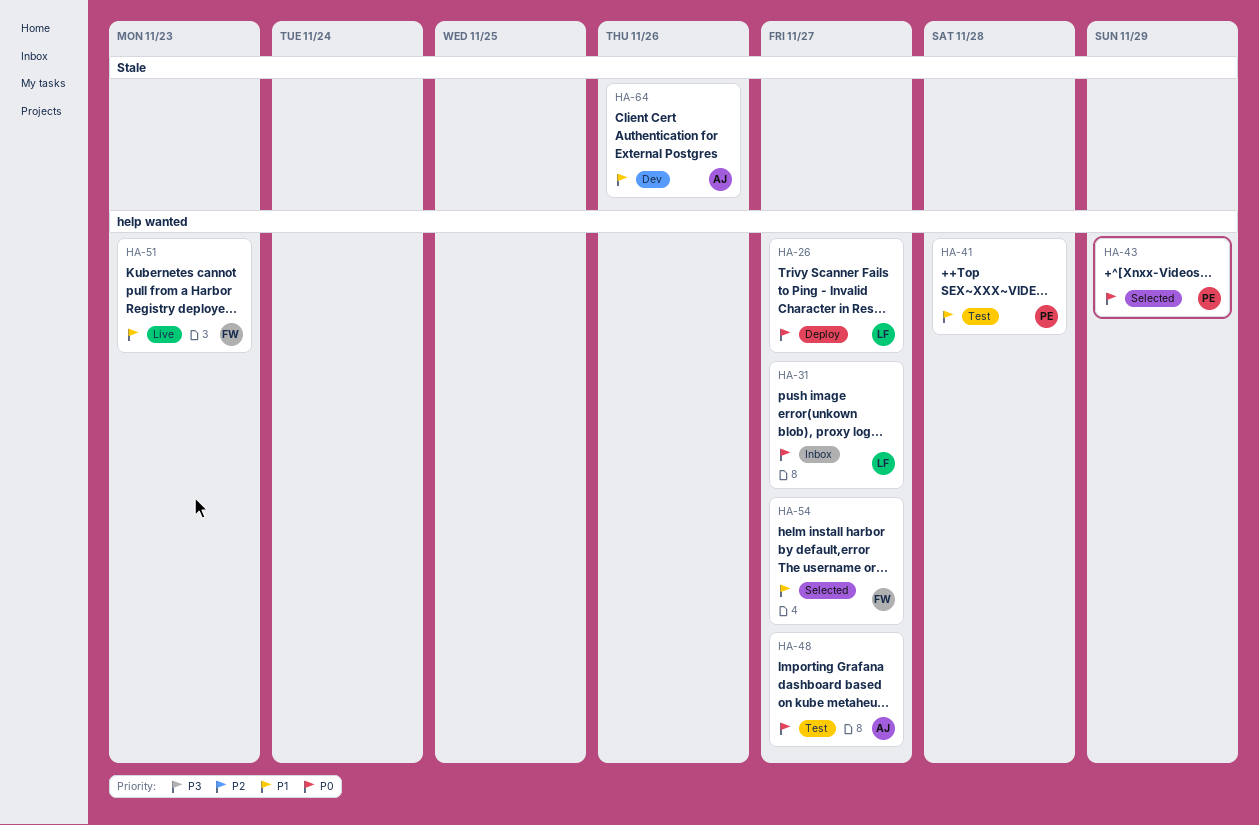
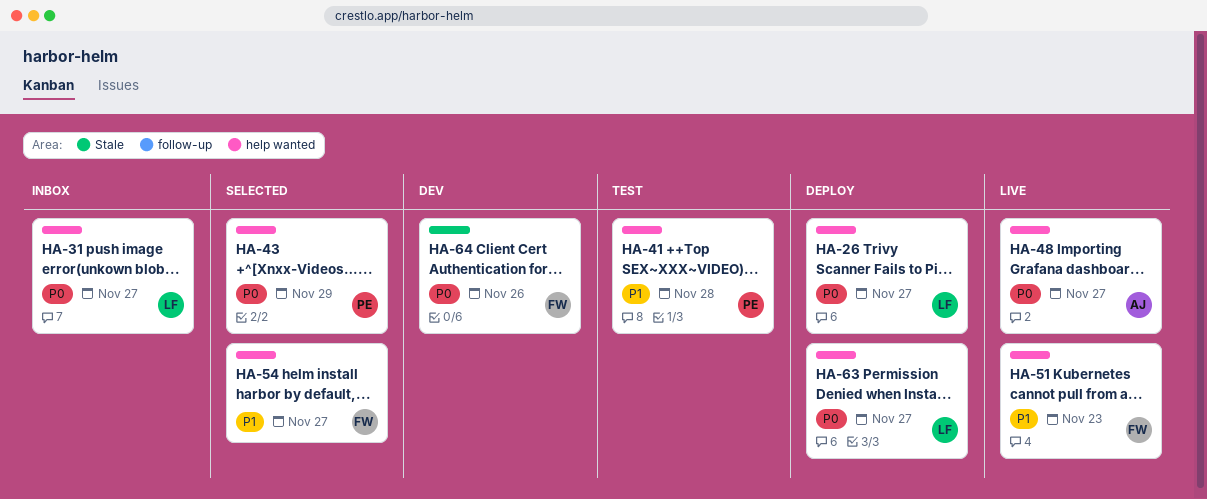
HA-48, status: Test -> Live
HA-63: none -> present
HA-64, owner: AJ -> FW
HA-64, priority: P1 -> P0

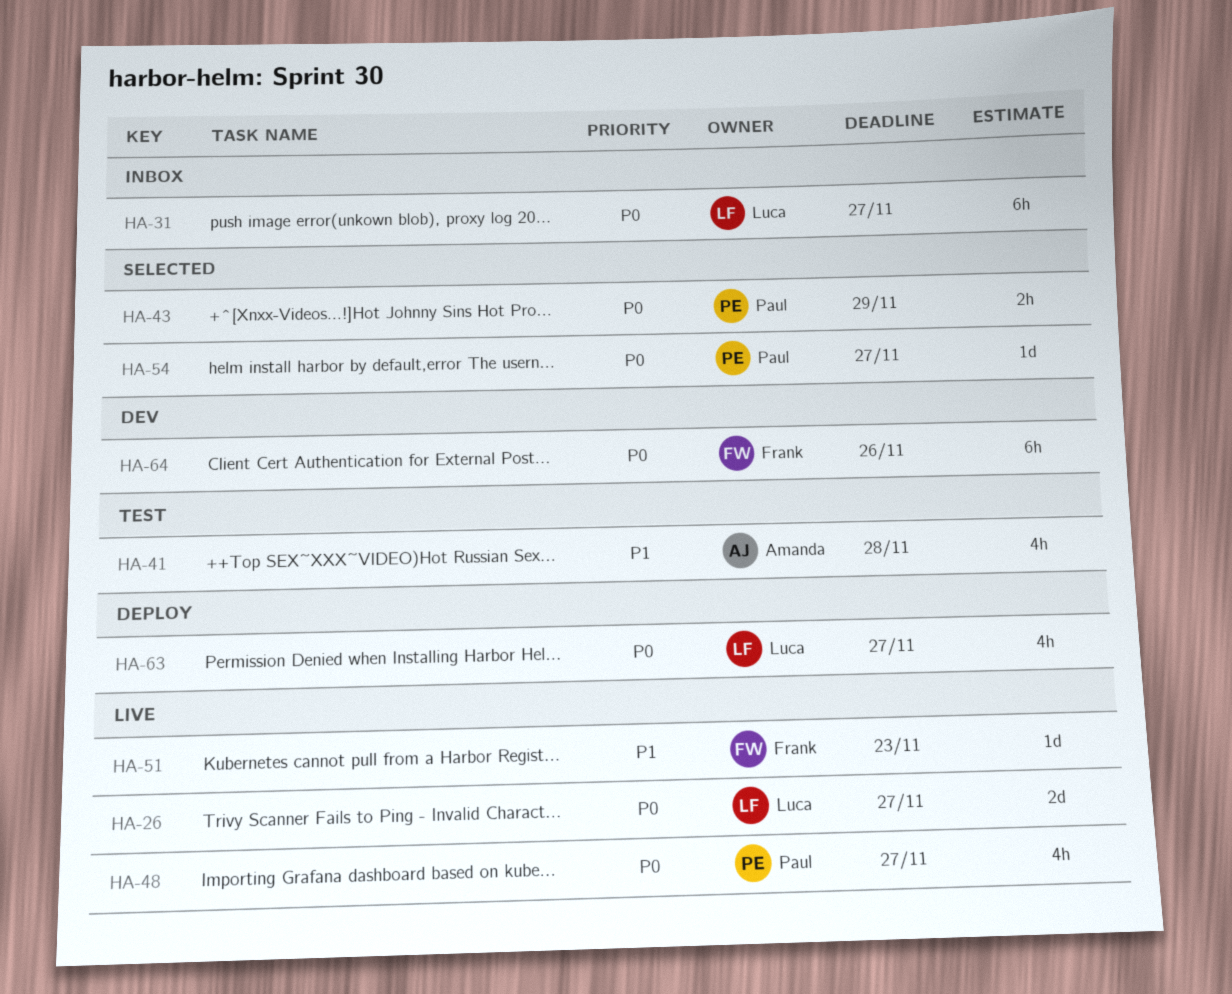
HA-26, status: Deploy -> Live
HA-41, owner: Paul -> Amanda
HA-48, owner: Amanda -> Paul
HA-54, owner: Frank -> Paul
HA-54, priority: P1 -> P0

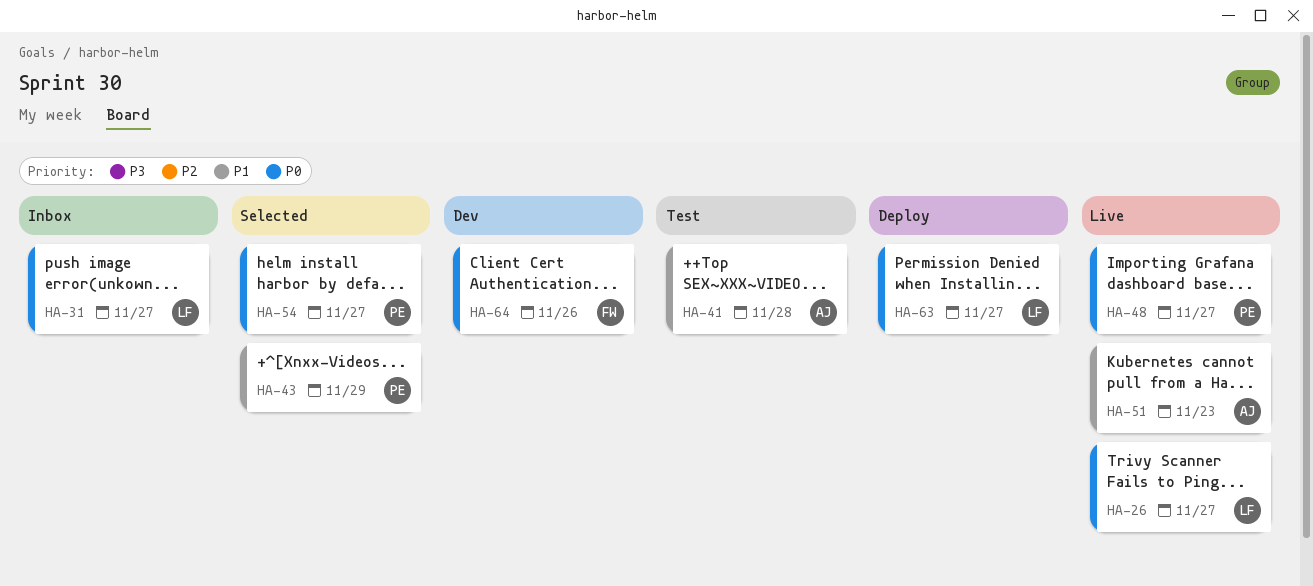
HA-43, priority: P0 -> P1
HA-51, owner: Frank -> Amanda

